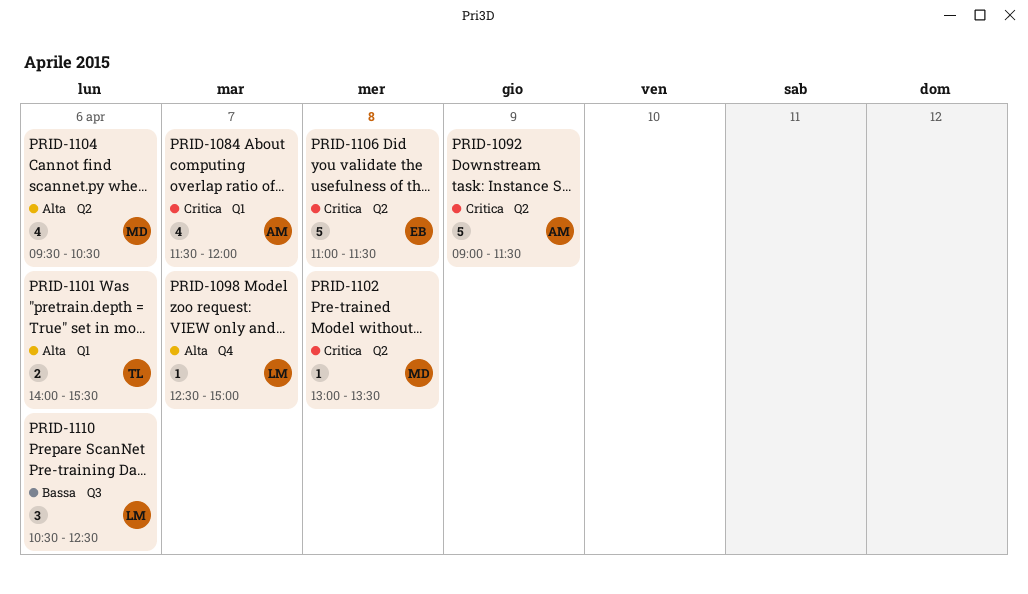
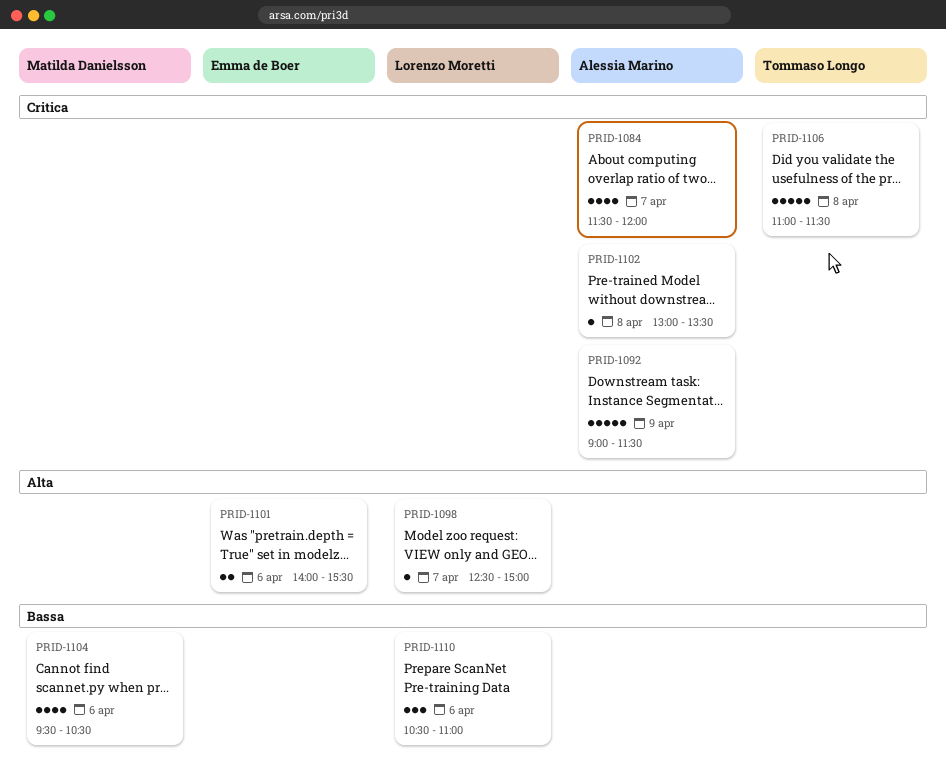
PRID-1101, owner: Tommaso Longo -> Emma de Boer
PRID-1102, owner: Matilda Danielsson -> Alessia Marino
PRID-1104, priority: Alta -> Bassa
PRID-1106, owner: Emma de Boer -> Tommaso Longo
PRID-1110, ends: 12:30 -> 11:00

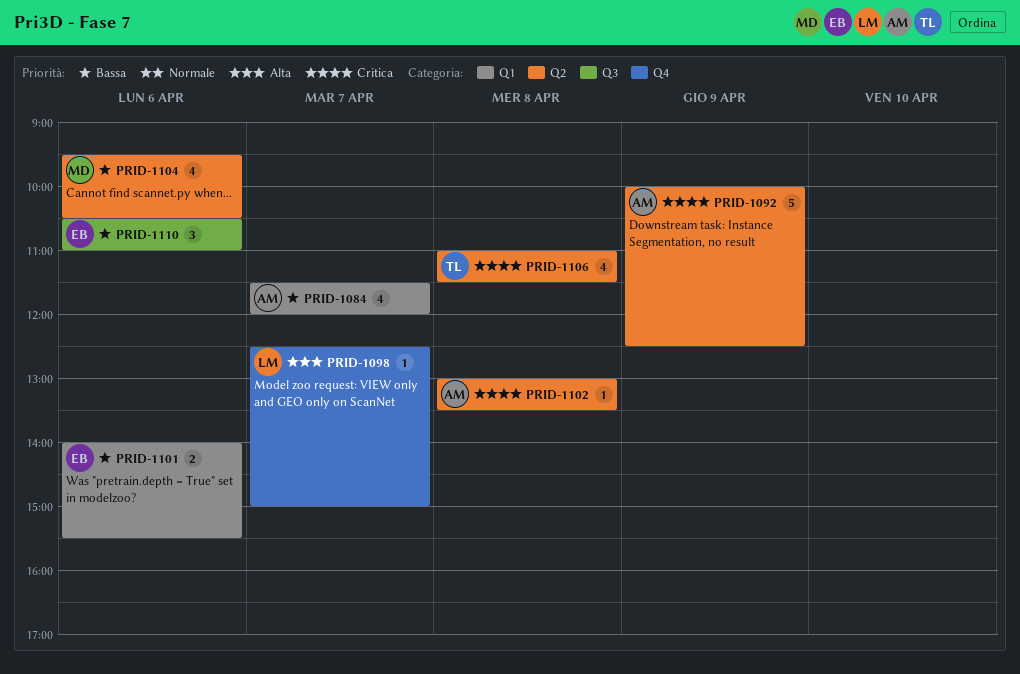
PRID-1084, priority: Critica -> Bassa
PRID-1092, begins: 09:00 -> 10:00
PRID-1092, ends: 11:30 -> 12:30
PRID-1101, priority: Alta -> Bassa
PRID-1106, estimate: 5 -> 4
PRID-1110, owner: Lorenzo Moretti -> Emma de Boer

